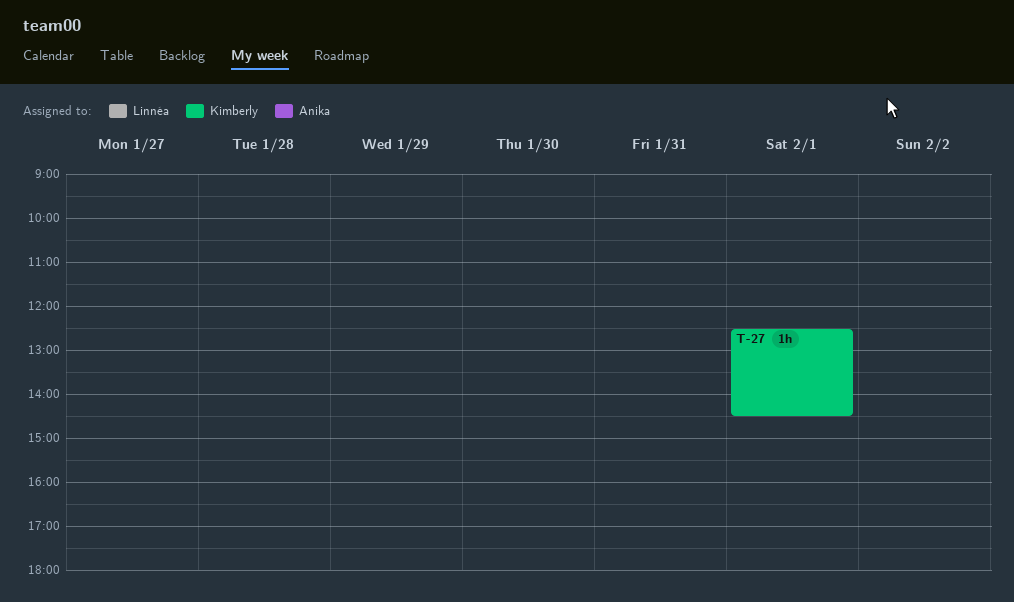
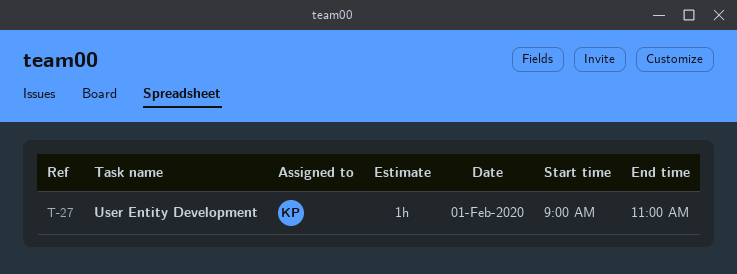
T-27, begins: 12:30 -> 09:00
T-27, ends: 14:30 -> 11:00

